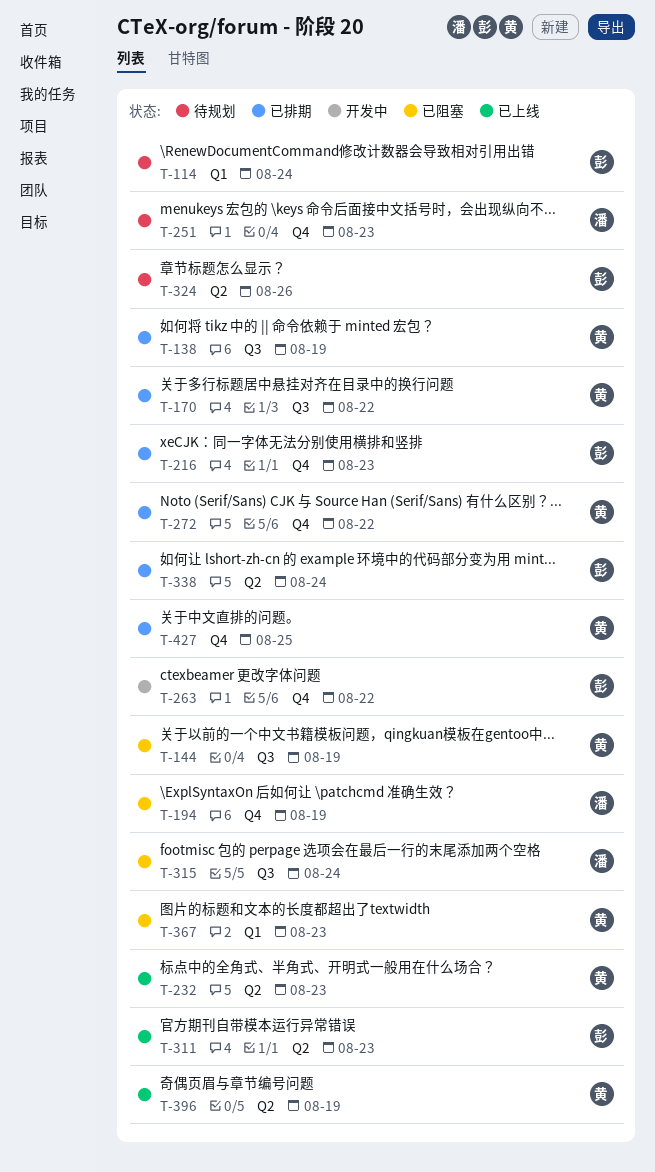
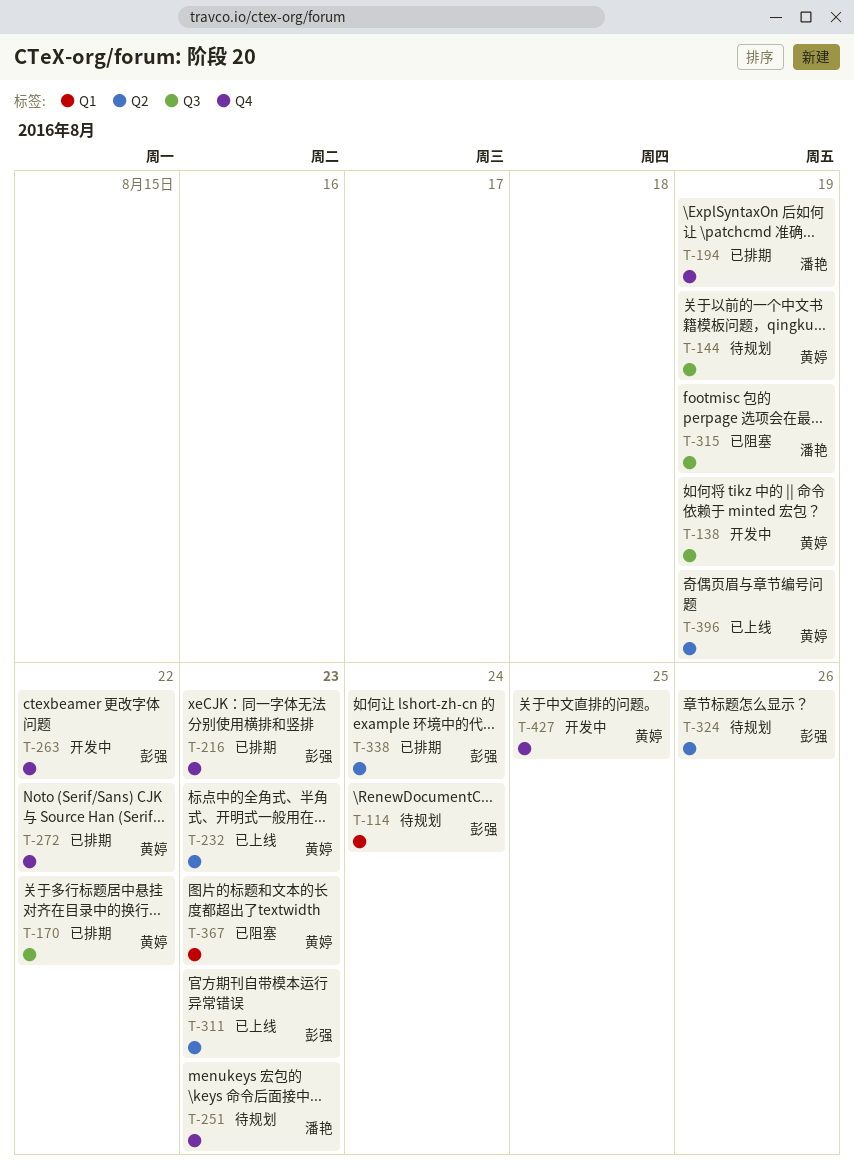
T-138, status: 已排期 -> 开发中
T-144, status: 已阻塞 -> 待规划
T-194, status: 已阻塞 -> 已排期
T-315, due: Aug 24 -> Aug 19
T-427, status: 已排期 -> 开发中

